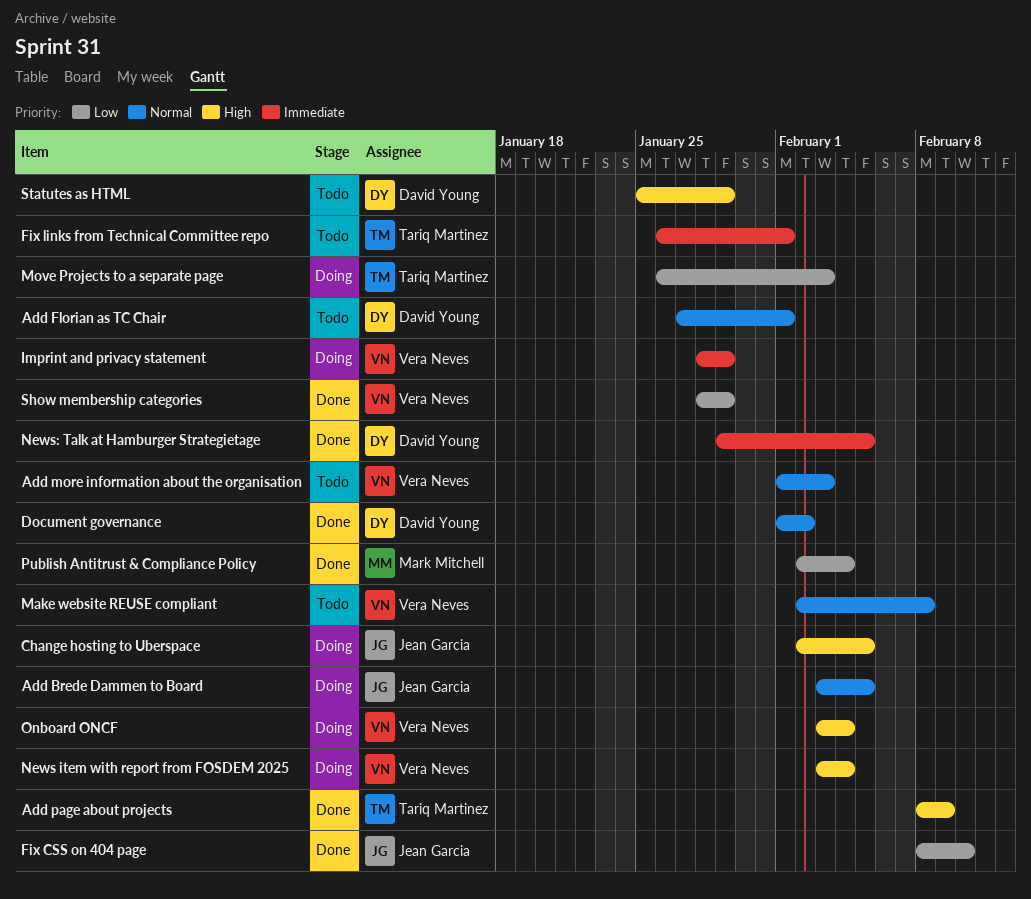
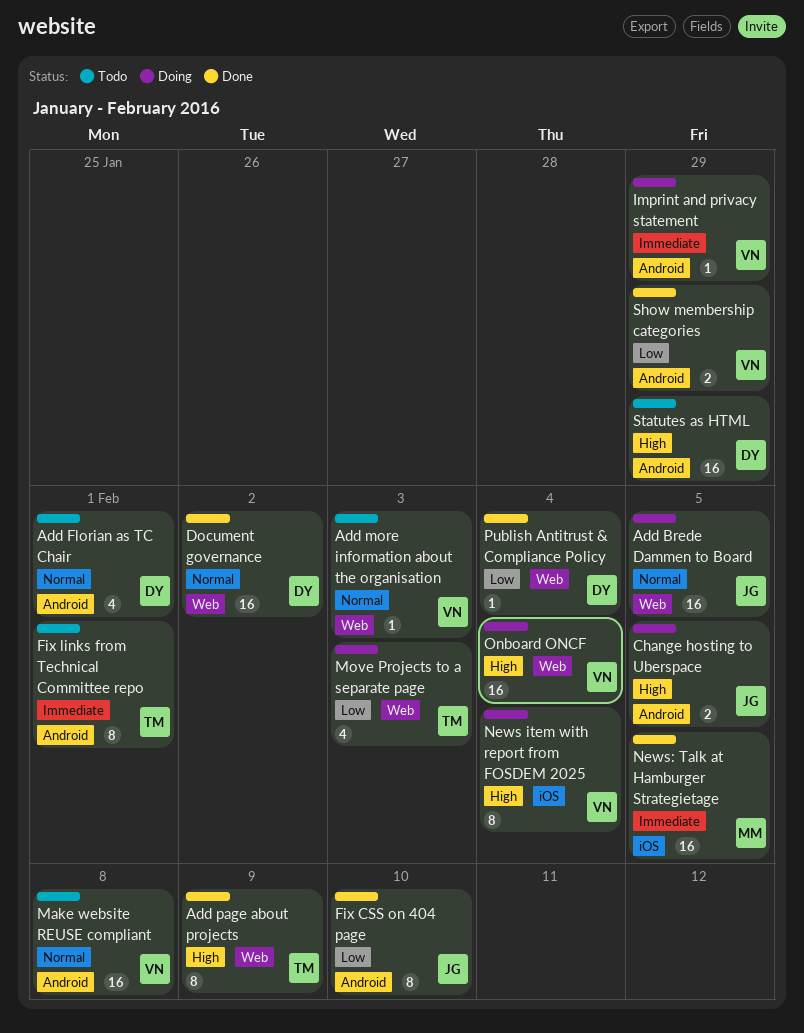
News: Talk at Hamburger Strategietage, owner: David Young -> Mark Mitchell
Publish Antitrust & Compliance Policy, owner: Mark Mitchell -> David Young

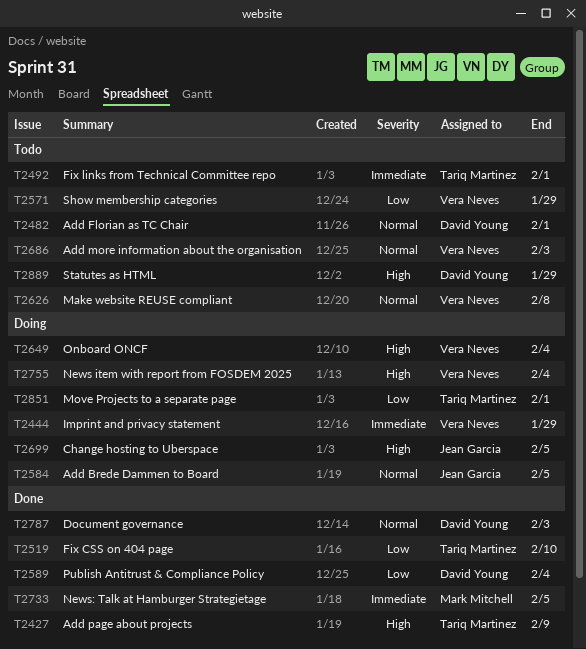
Document governance, due: Feb 2 -> Feb 3
Fix CSS on 404 page, owner: Jean Garcia -> Tariq Martinez
Move Projects to a separate page, due: Feb 3 -> Feb 1
Show membership categories, status: Done -> Todo

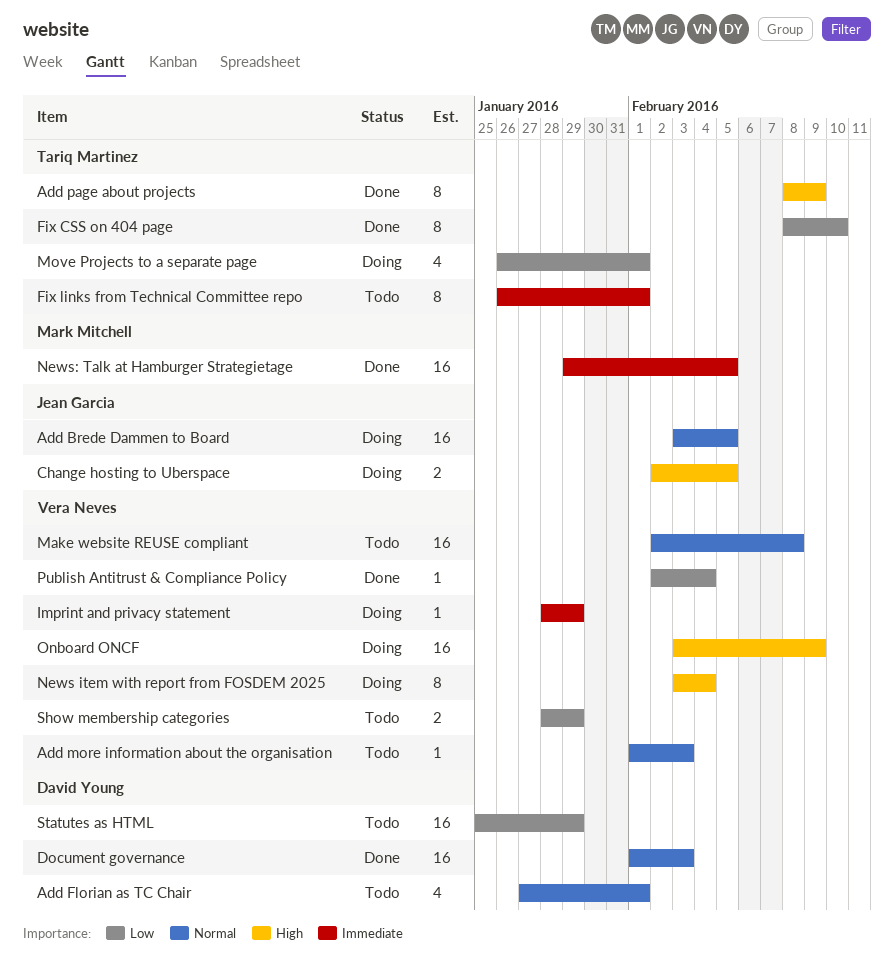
Onboard ONCF, due: Feb 4 -> Feb 9
Publish Antitrust & Compliance Policy, owner: David Young -> Vera Neves
Statutes as HTML, priority: High -> Low

